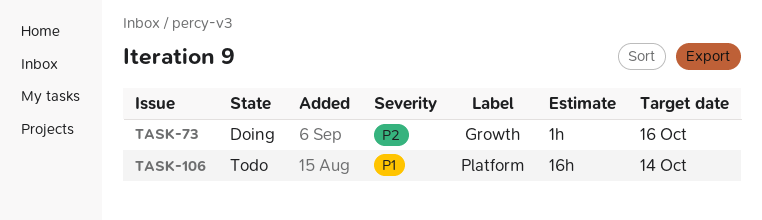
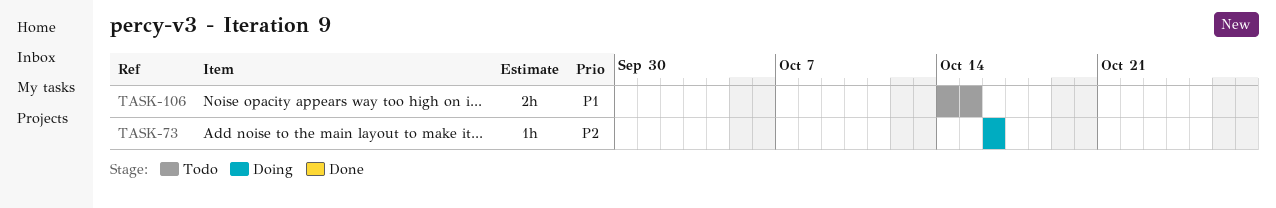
TASK-106, estimate: 16h -> 2h
TASK-106, due: Oct 14 -> Oct 15

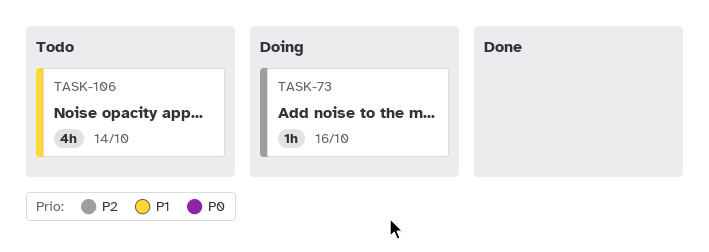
TASK-106, estimate: 2h -> 4h
TASK-106, due: Oct 15 -> Oct 14

